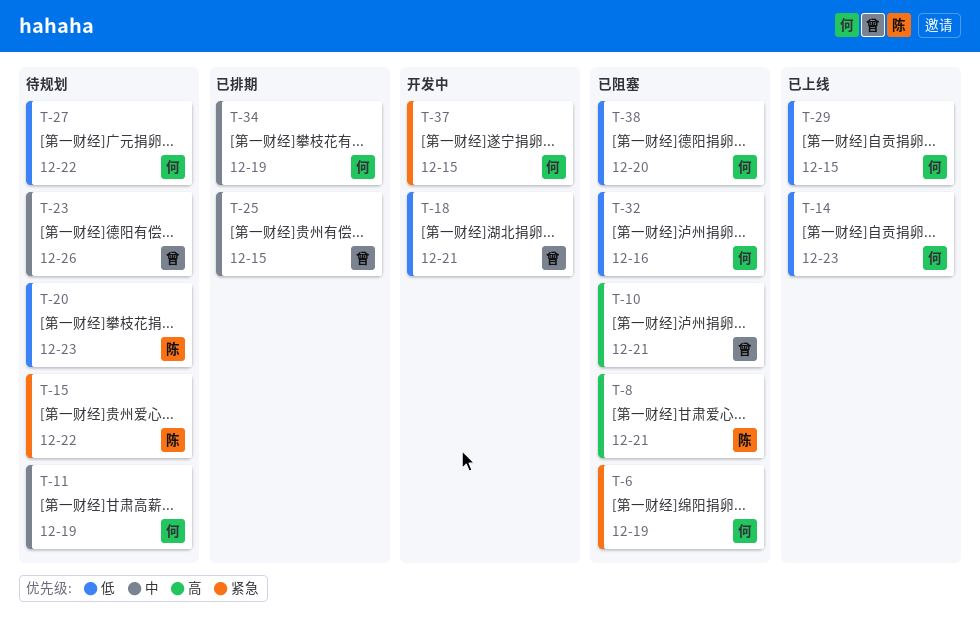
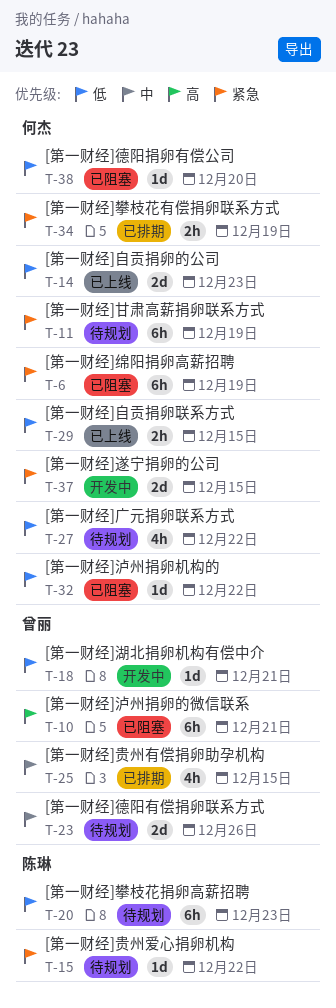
T-8: present -> none
T-11, priority: 中 -> 紧急
T-32, due: Dec 16 -> Dec 22
T-34, priority: 中 -> 紧急

